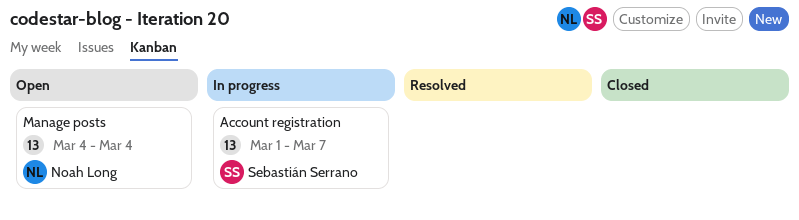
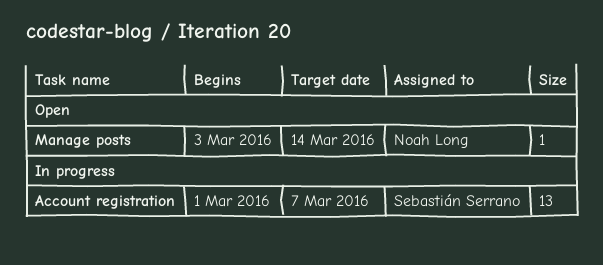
Manage posts, estimate: 13 -> 1
Manage posts, start: Mar 4 -> Mar 3
Manage posts, due: Mar 4 -> Mar 14

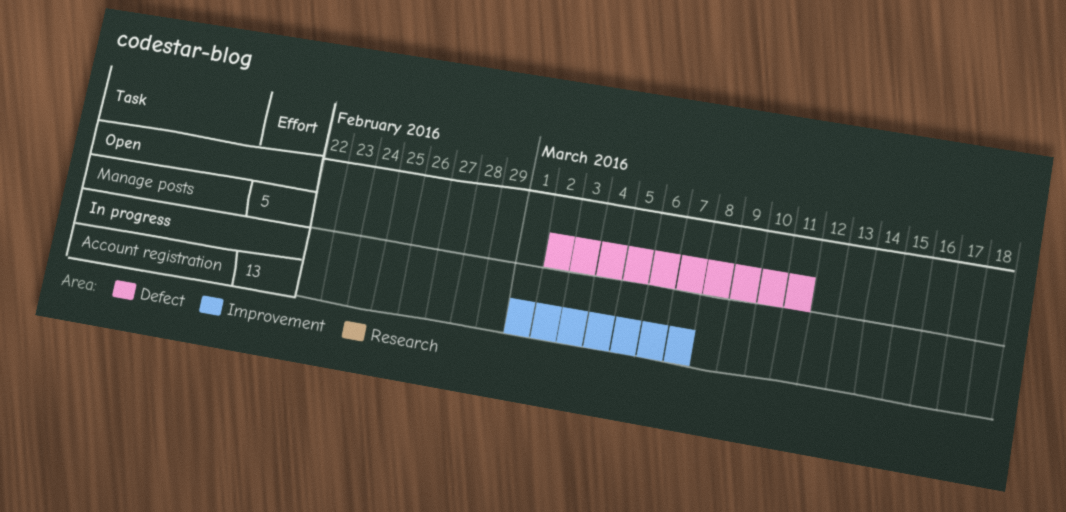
Manage posts, estimate: 1 -> 5
Manage posts, start: Mar 3 -> Mar 2
Manage posts, due: Mar 14 -> Mar 11

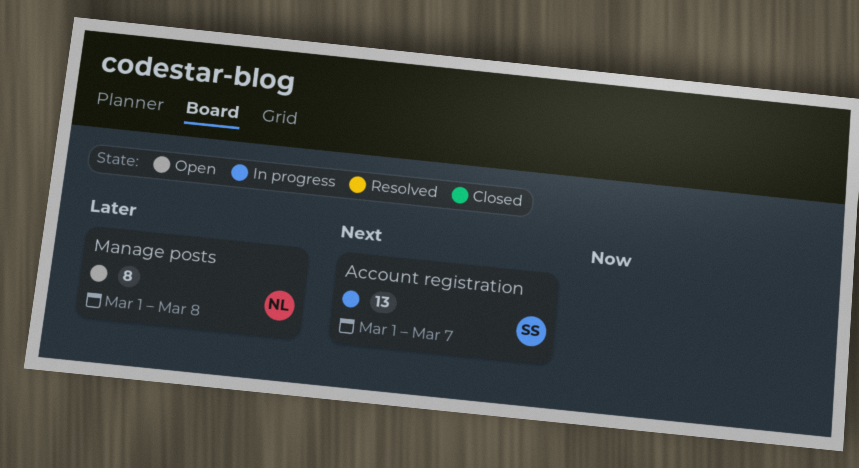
Manage posts, estimate: 5 -> 8
Manage posts, start: Mar 2 -> Mar 1
Manage posts, due: Mar 11 -> Mar 8

